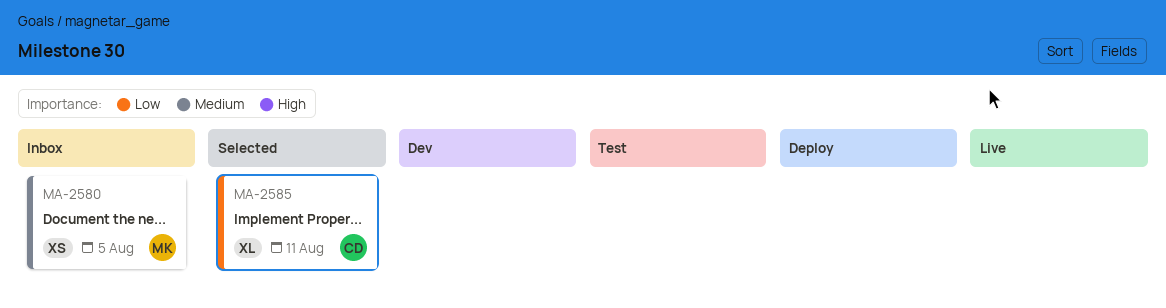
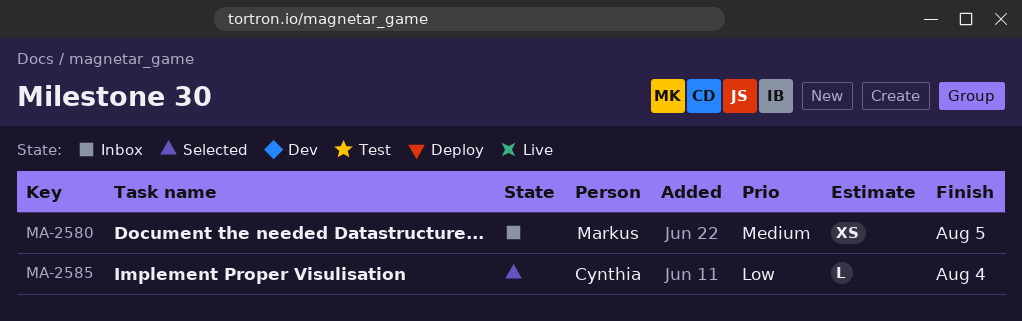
MA-2585, estimate: XL -> L
MA-2585, due: Aug 11 -> Aug 4

